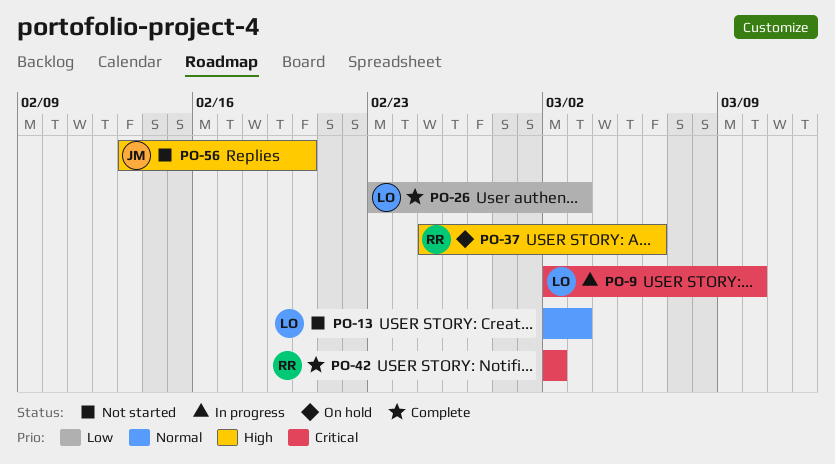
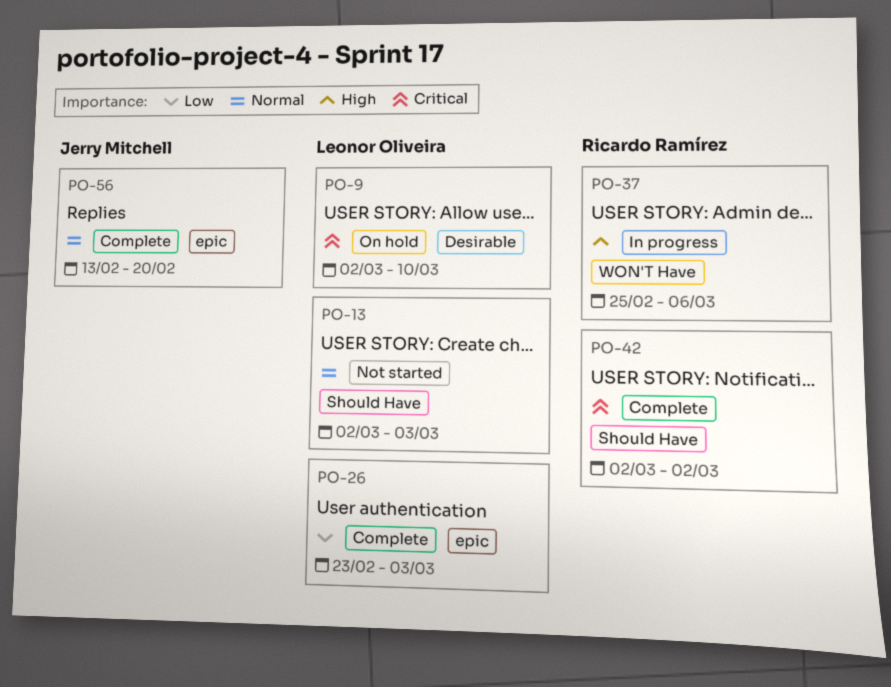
PO-9, status: In progress -> On hold
PO-37, status: On hold -> In progress
PO-56, status: Not started -> Complete
PO-56, priority: High -> Normal

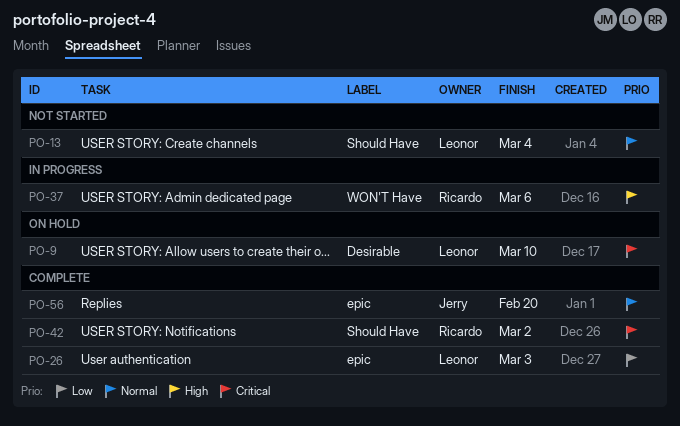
PO-13, due: Mar 3 -> Mar 4

